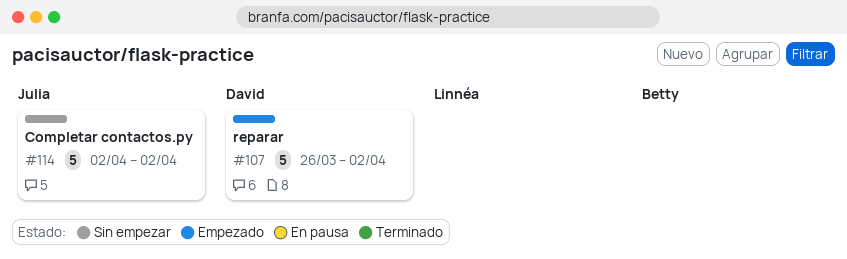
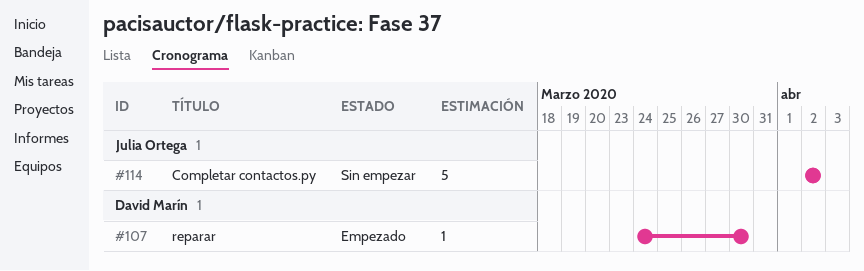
#107, estimate: 5 -> 1
#107, start: Mar 26 -> Mar 24
#107, due: Apr 2 -> Mar 30

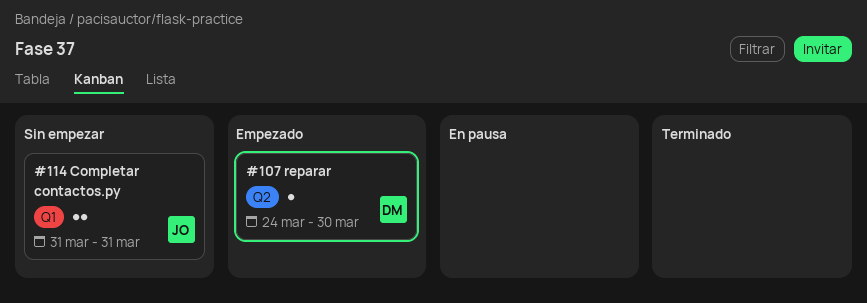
#114, estimate: 5 -> 2
#114, start: Apr 2 -> Mar 31
#114, due: Apr 2 -> Mar 31

